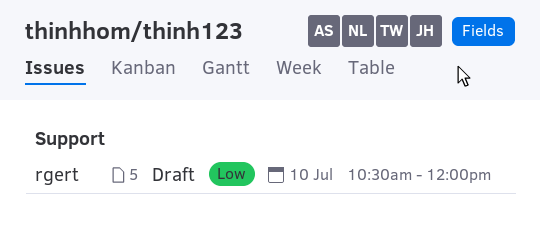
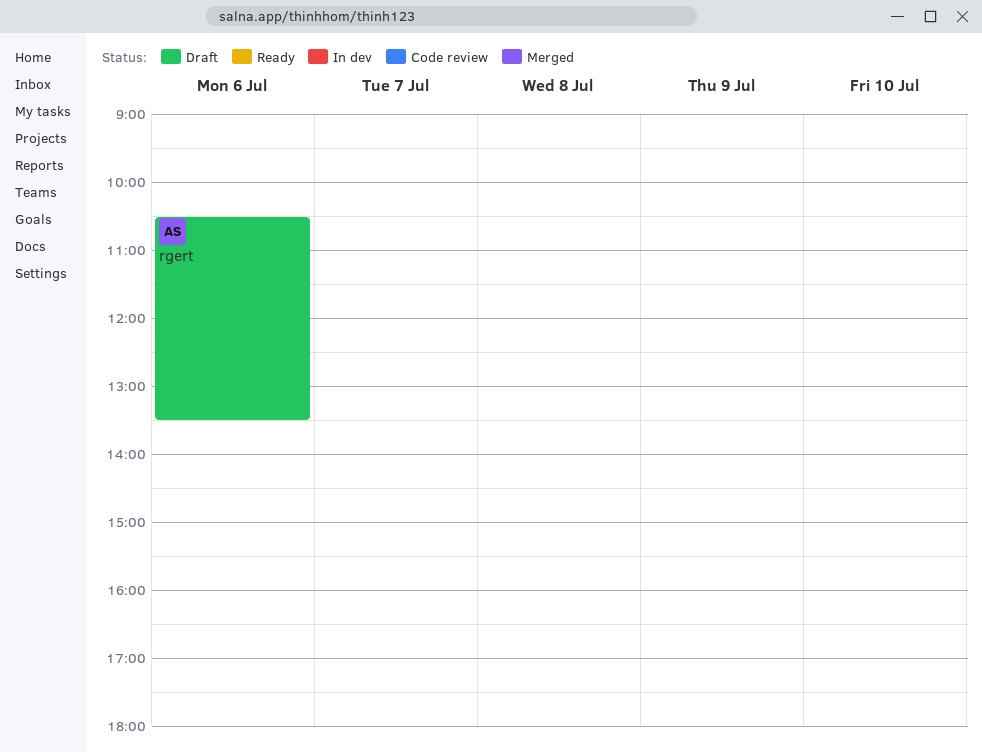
rgert, day: Jul 10 -> Jul 6
rgert, ends: 12:00 -> 13:30

